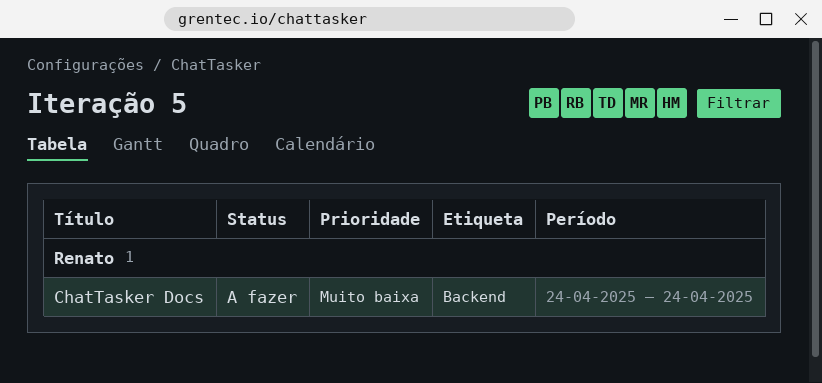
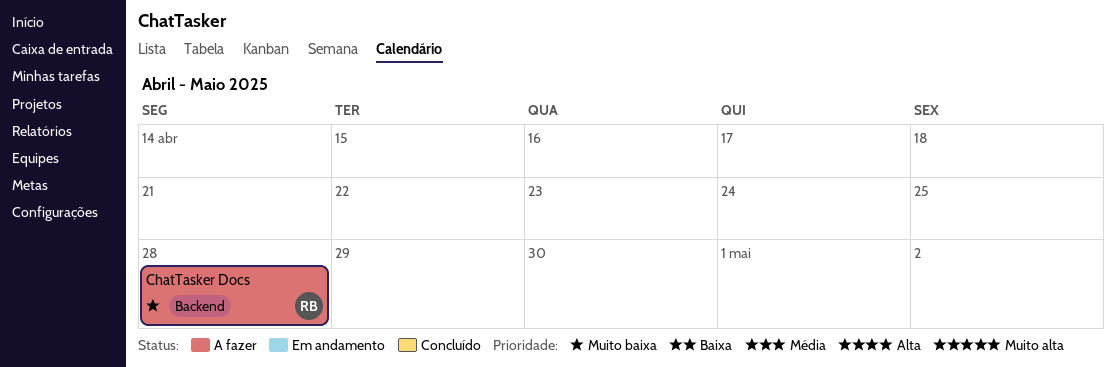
ChatTasker Docs, due: Apr 24 -> Apr 28

